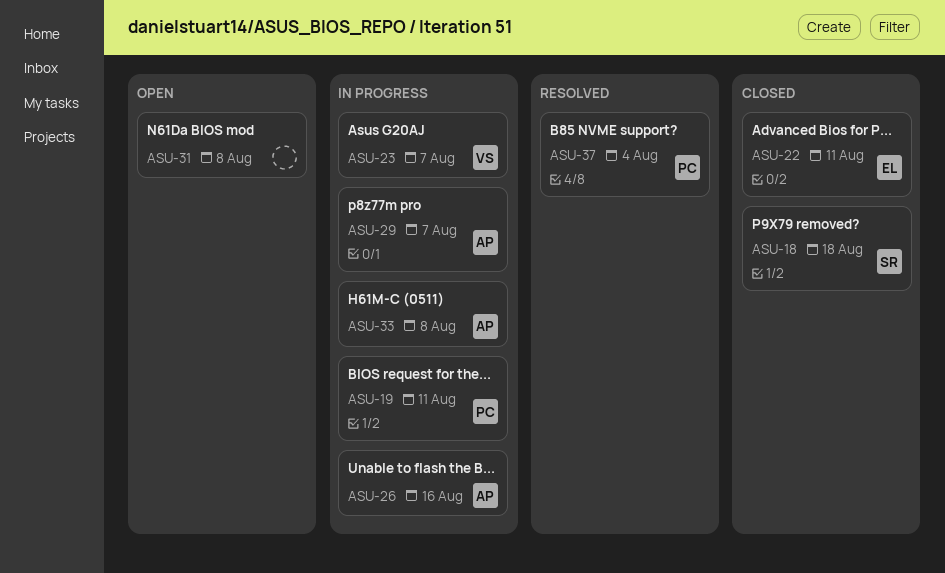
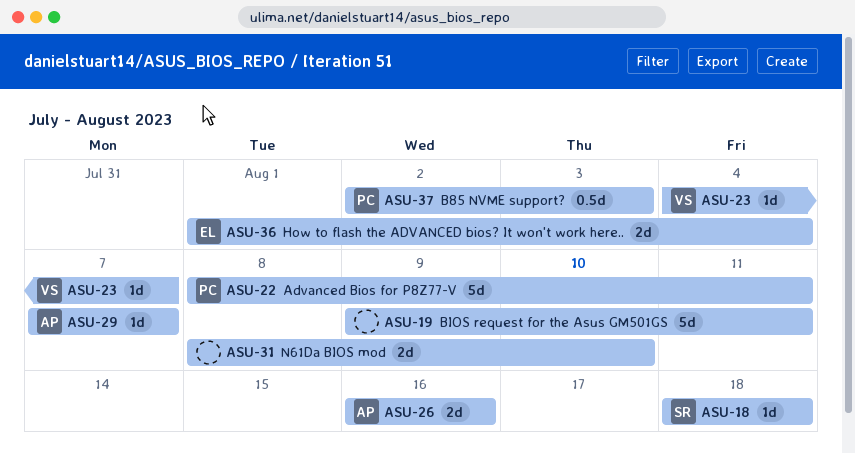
ASU-19, owner: PC -> none
ASU-22, owner: EL -> PC
ASU-31, due: Aug 8 -> Aug 10
ASU-33: present -> none
ASU-36: none -> present
ASU-37, due: Aug 4 -> Aug 3

